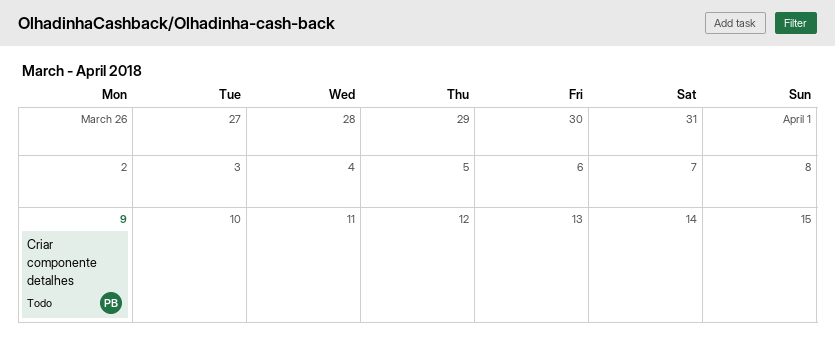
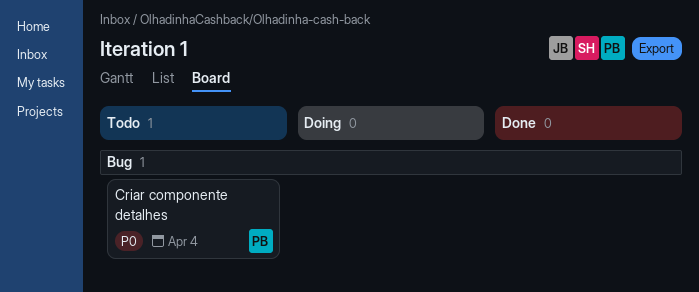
Criar componente detalhes, due: Apr 9 -> Apr 4

